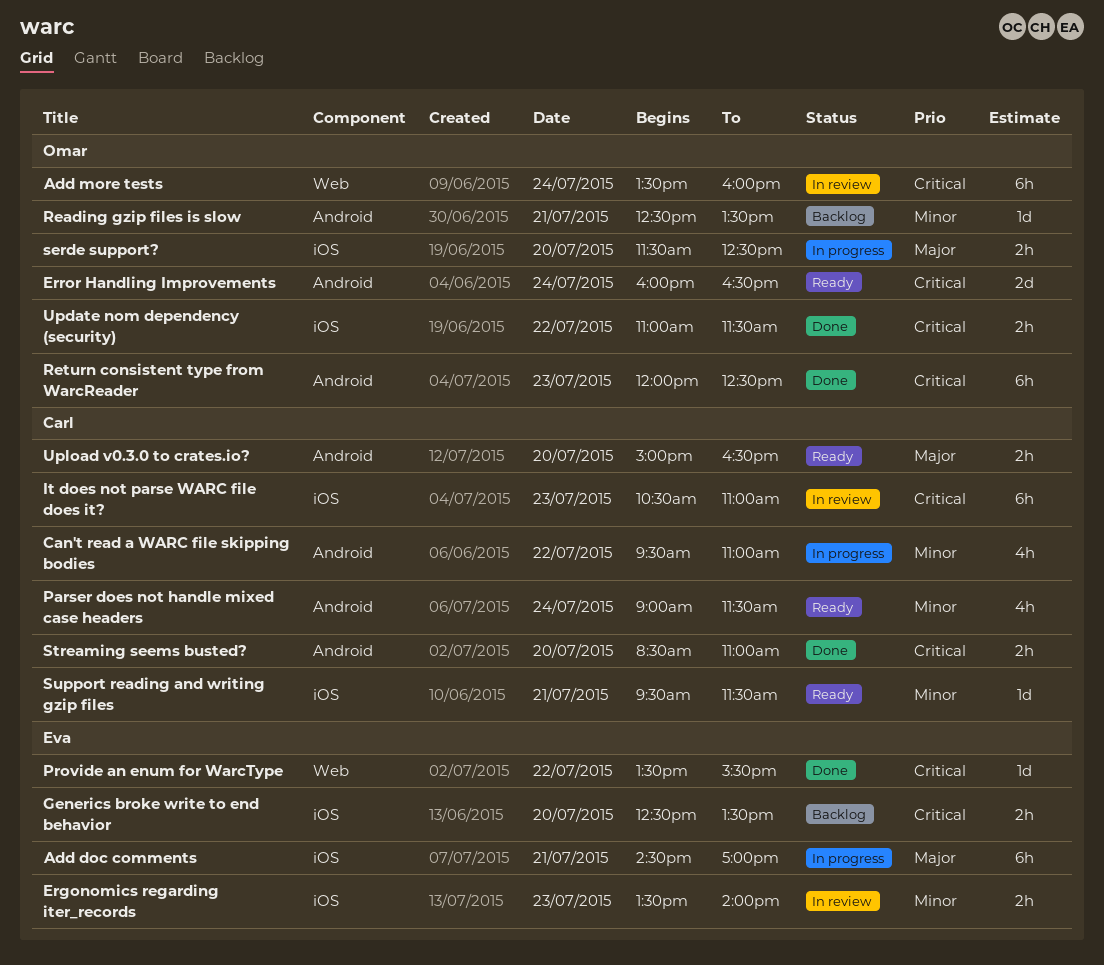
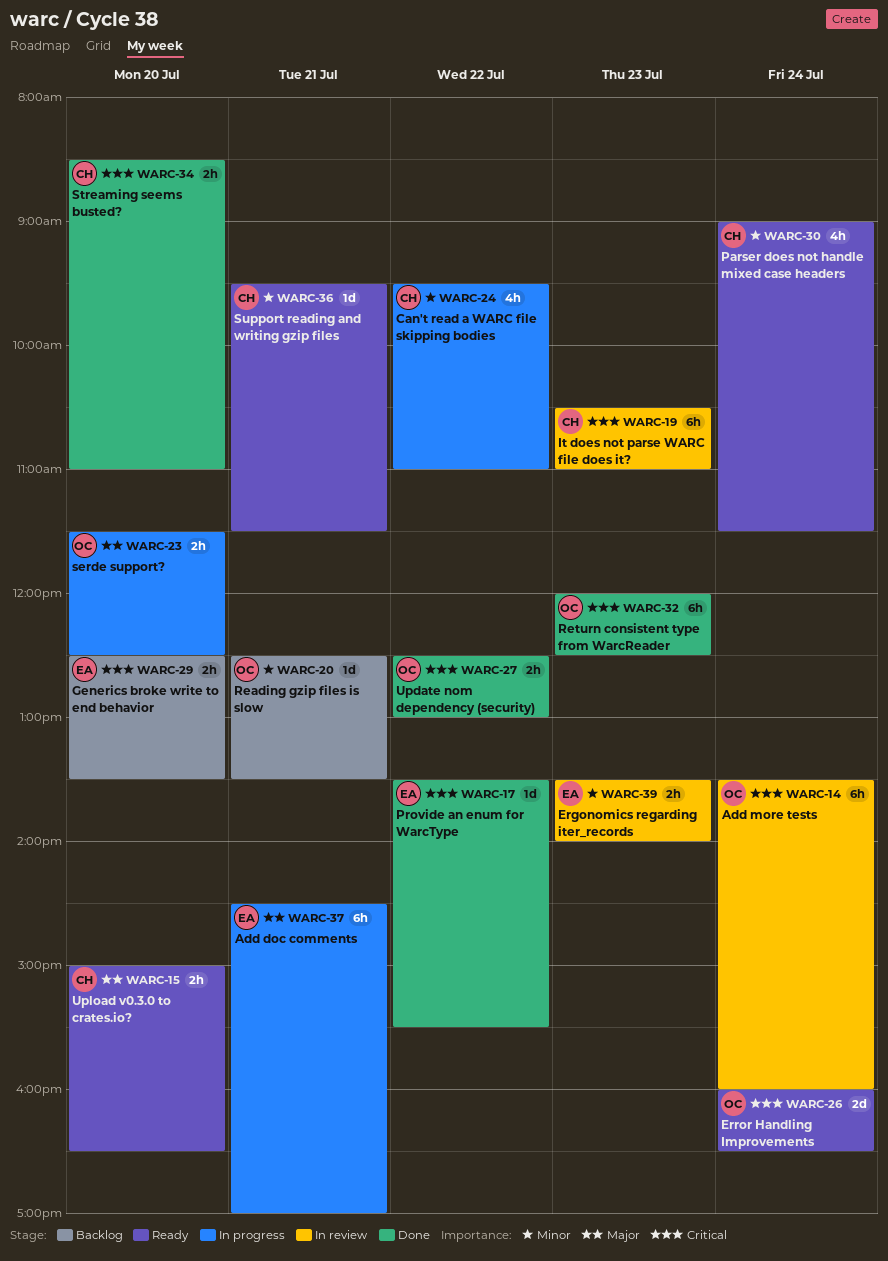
Update nom dependency (security), begins: 11:00 -> 12:30
Update nom dependency (security), ends: 11:30 -> 13:00

